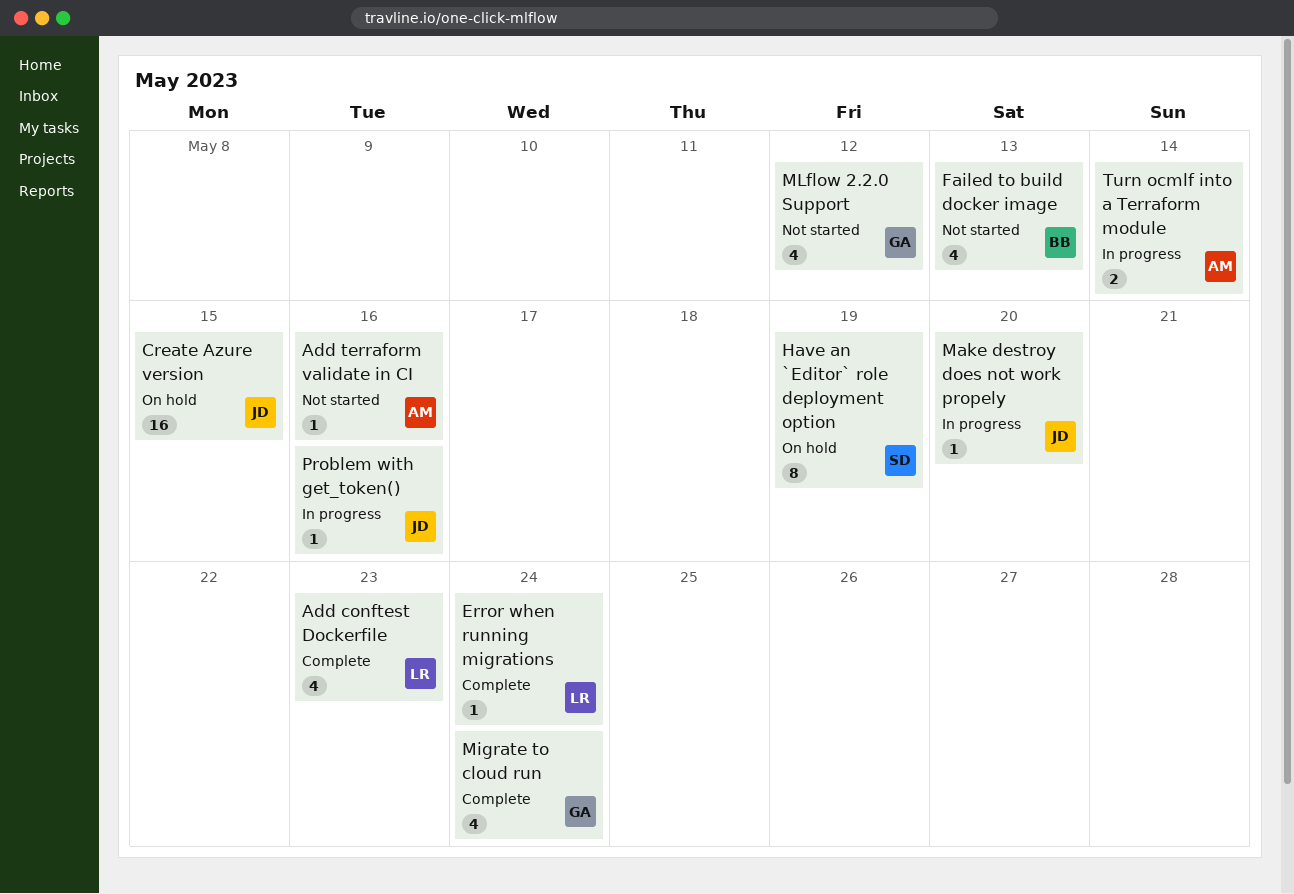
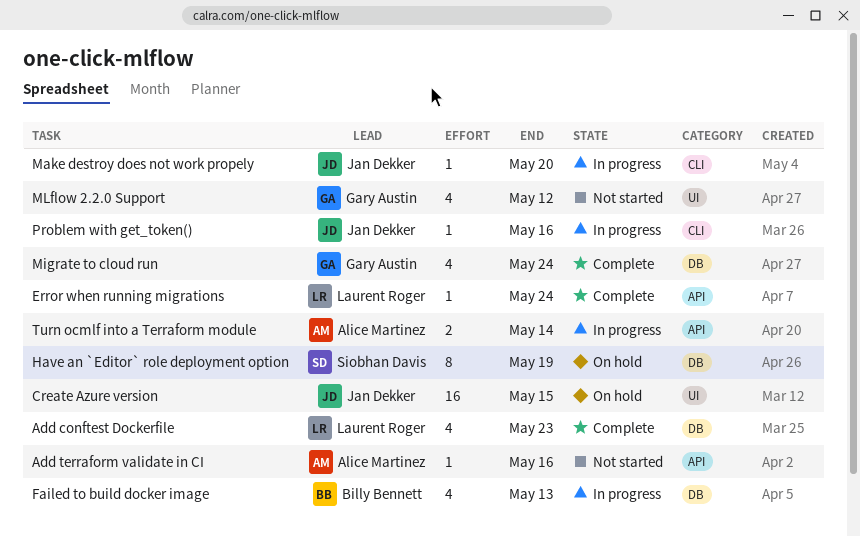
Failed to build docker image, status: Not started -> In progress

